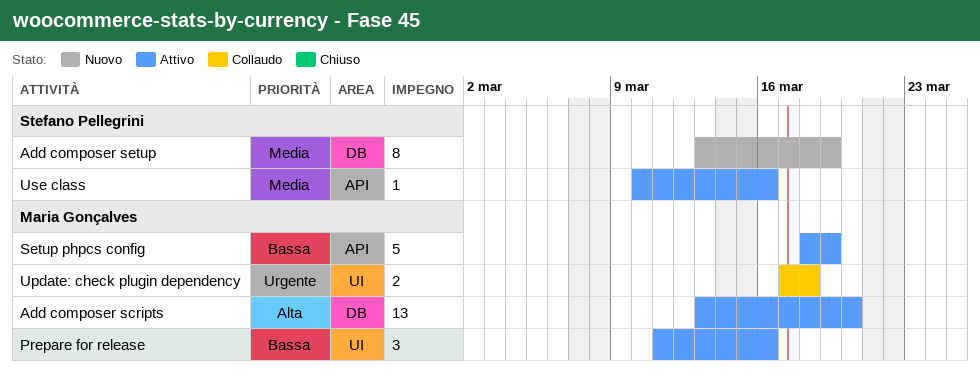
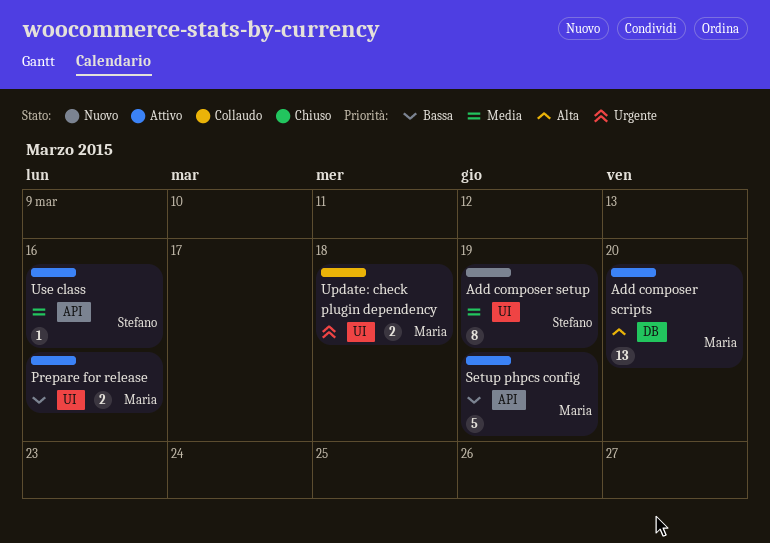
Add composer setup, label: DB -> UI
Prepare for release, estimate: 3 -> 2

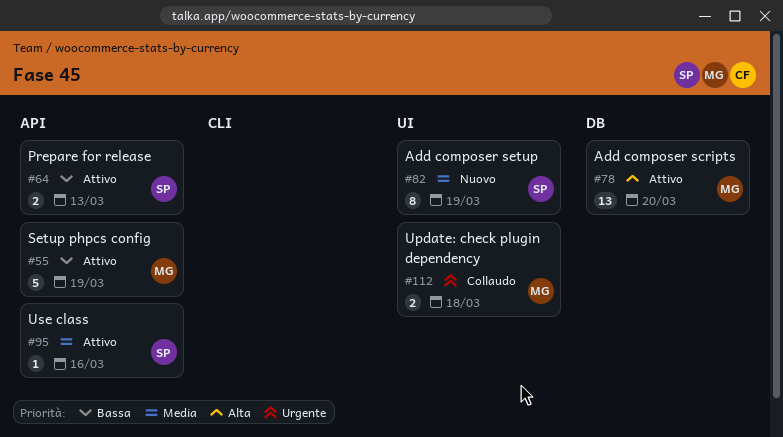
Prepare for release, owner: Maria -> Stefano
Prepare for release, label: UI -> API
Prepare for release, due: Mar 16 -> Mar 13

